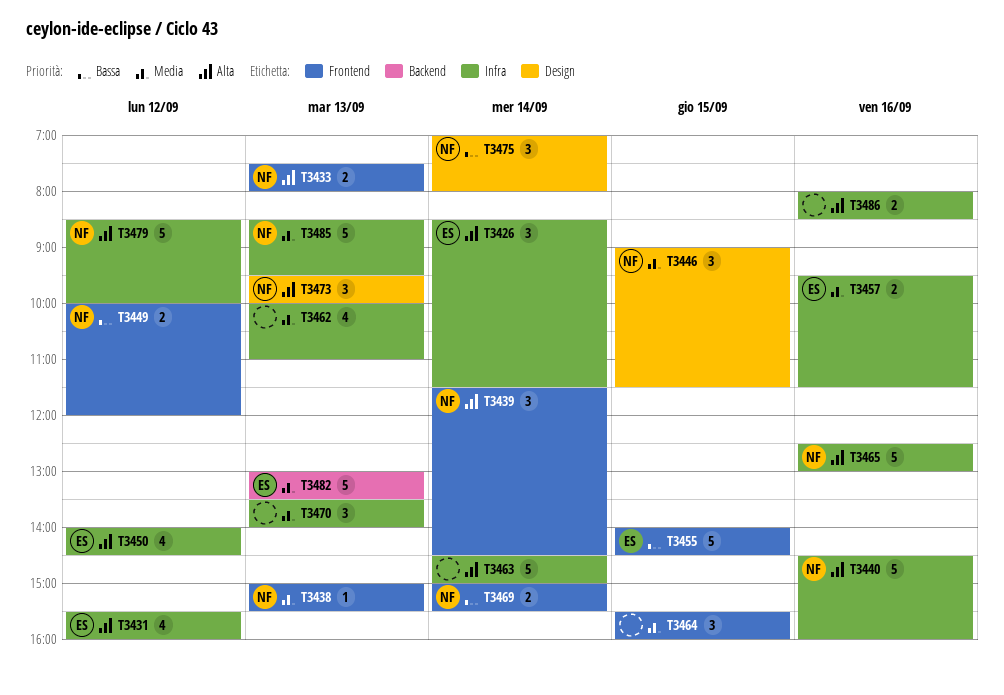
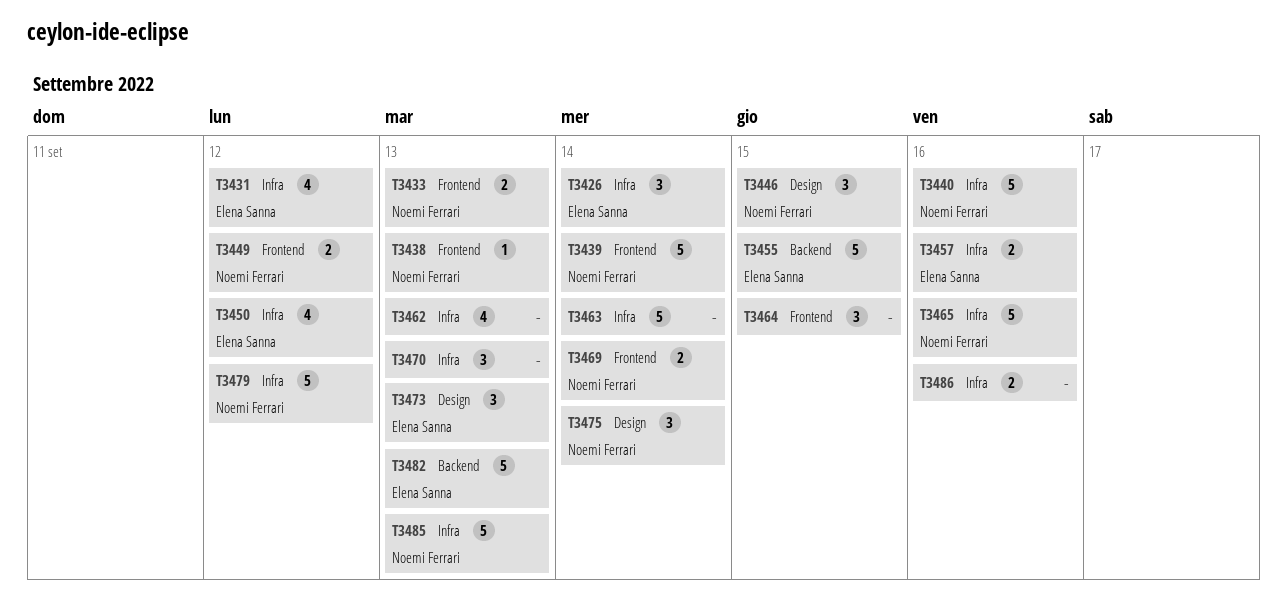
T3439, estimate: 3 -> 5
T3455, label: Frontend -> Backend
T3473, owner: Noemi Ferrari -> Elena Sanna

